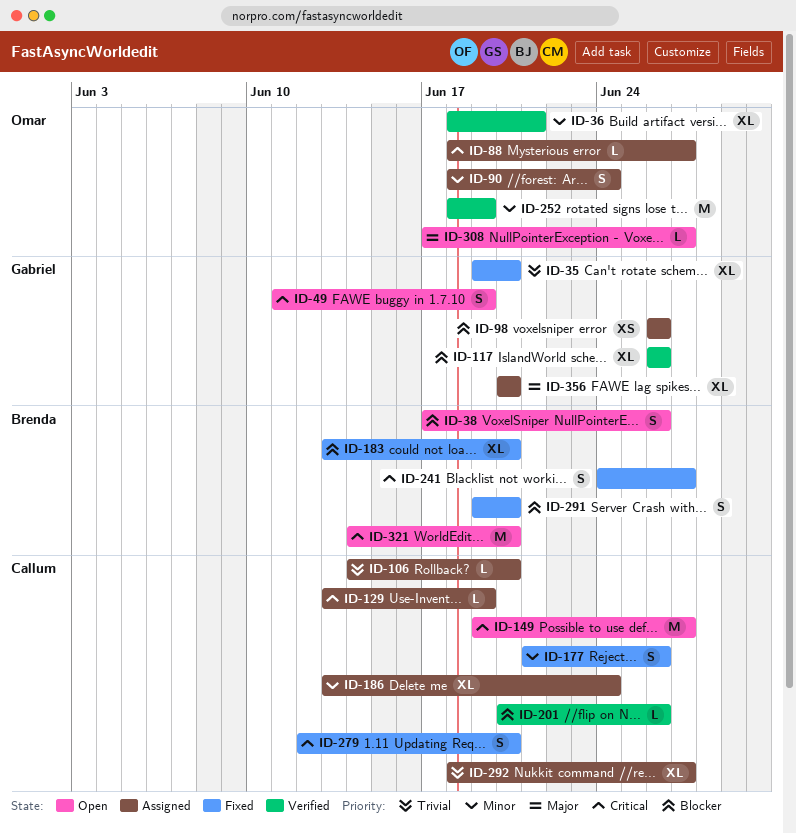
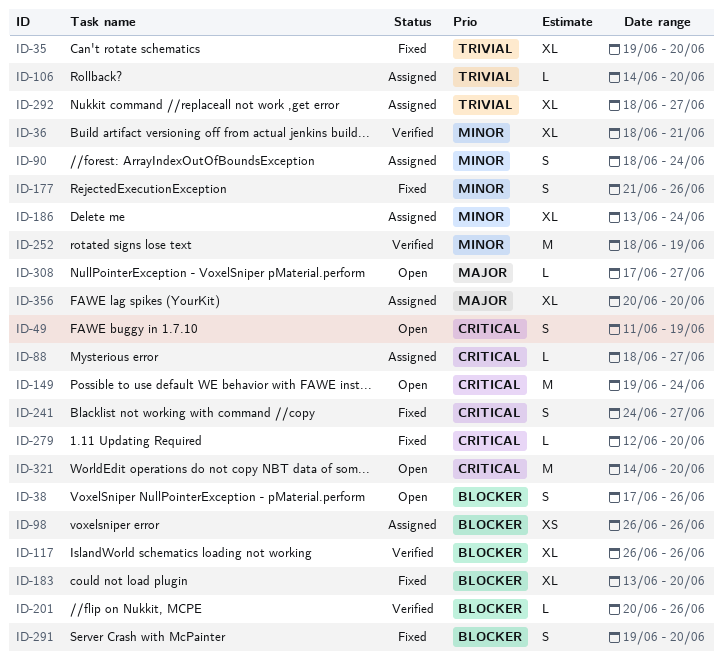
ID-129: present -> none
ID-149, due: Jun 27 -> Jun 24
ID-279, estimate: S -> L

